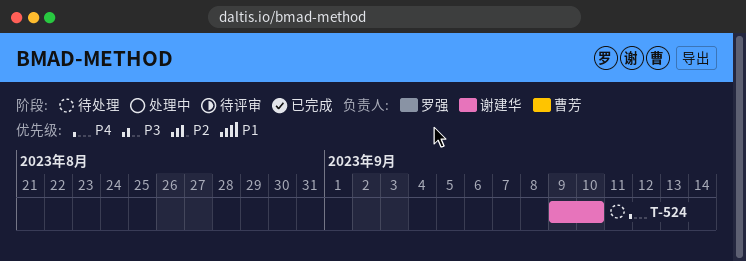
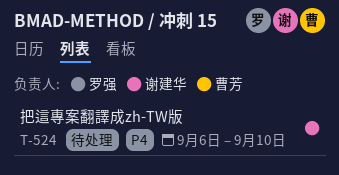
T-524, start: Sep 9 -> Sep 6

